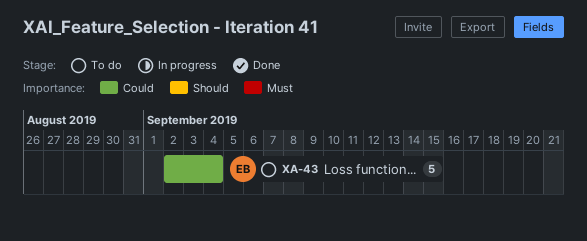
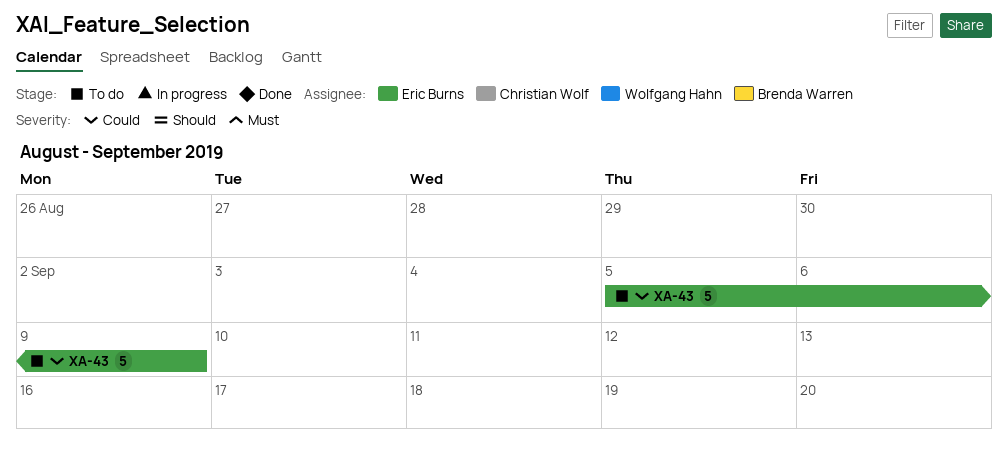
XA-43, start: Sep 2 -> Sep 5
XA-43, due: Sep 4 -> Sep 9

